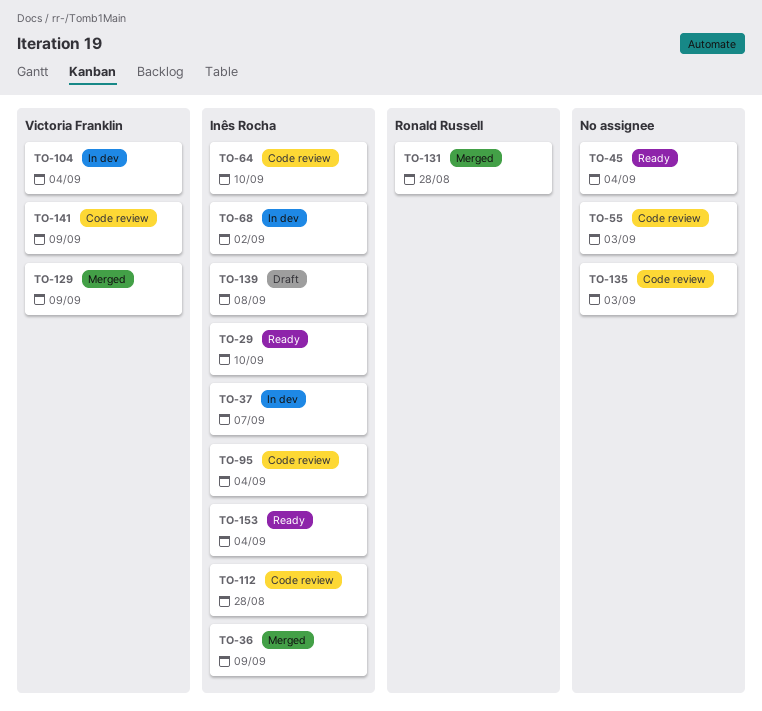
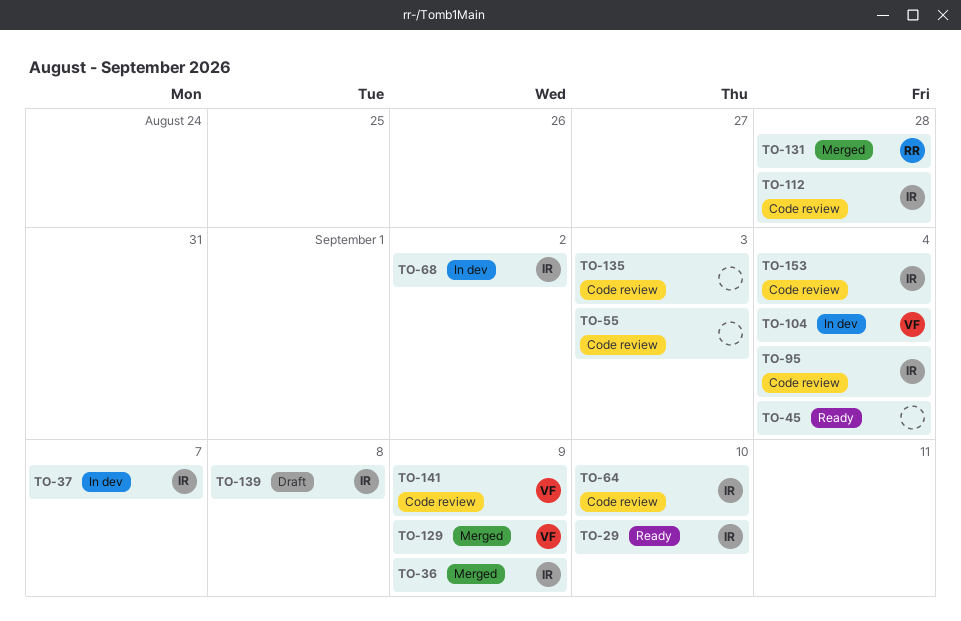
TO-153, status: Ready -> Code review

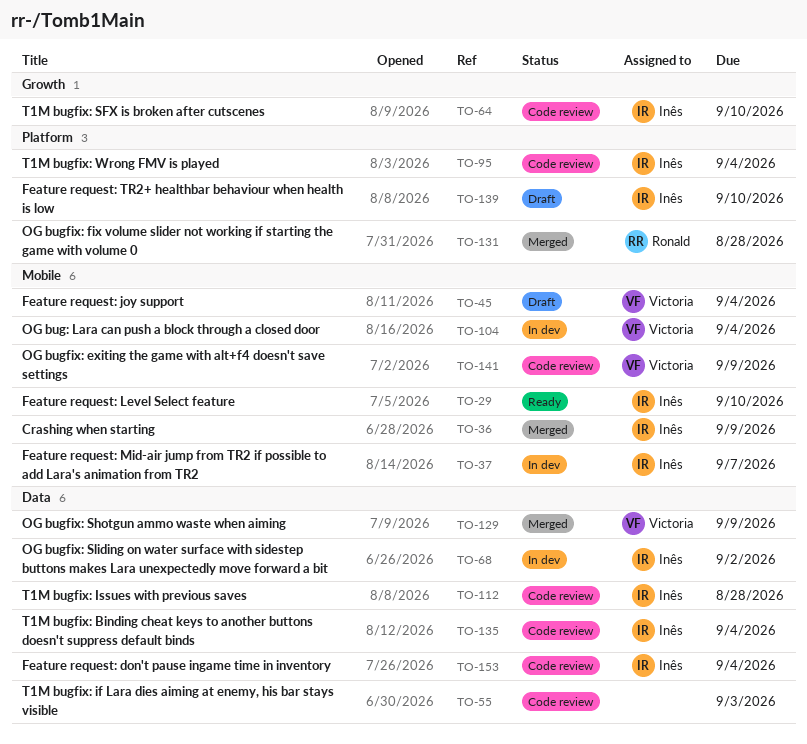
TO-45, status: Ready -> Draft
TO-45, owner: none -> Victoria
TO-135, owner: none -> Inês
TO-135, due: Sep 3 -> Sep 4
TO-139, due: Sep 8 -> Sep 10

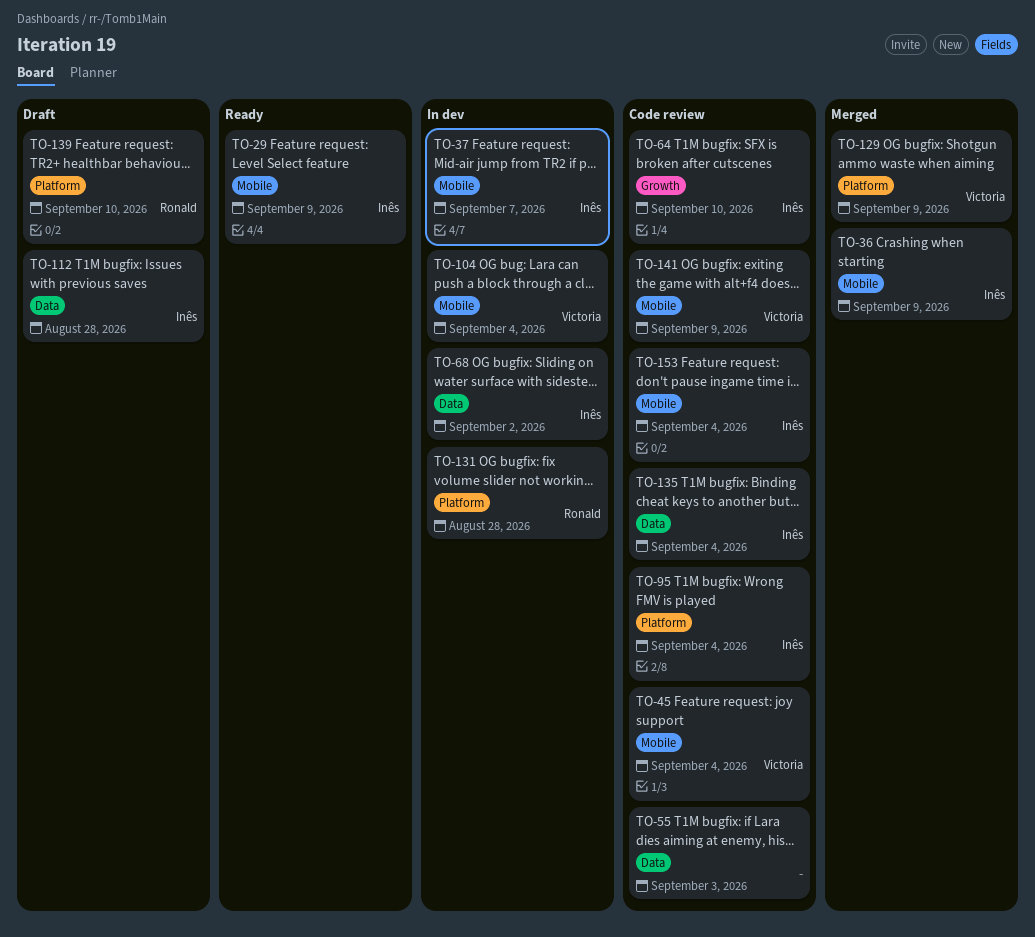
TO-29, due: Sep 10 -> Sep 9
TO-45, status: Draft -> Code review
TO-112, status: Code review -> Draft
TO-129, label: Data -> Platform
TO-131, status: Merged -> In dev
TO-139, owner: Inês -> Ronald
TO-153, label: Data -> Mobile

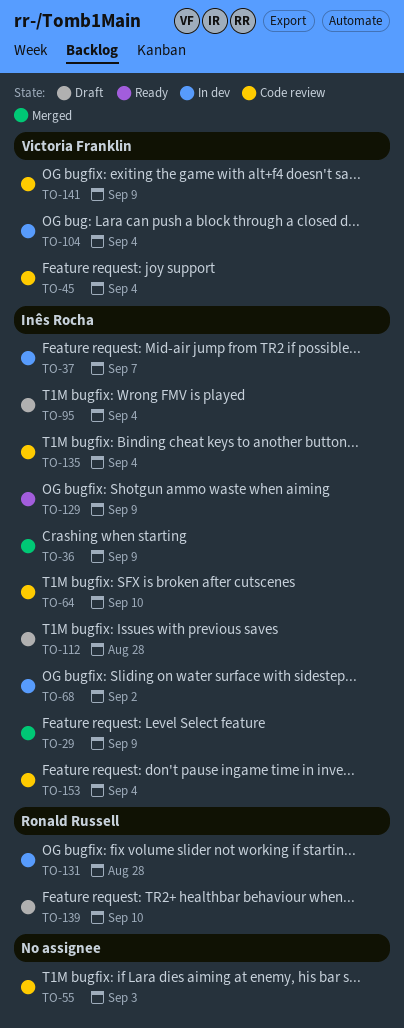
TO-29, status: Ready -> Merged
TO-95, status: Code review -> Draft
TO-129, status: Merged -> Ready
TO-129, owner: Victoria Franklin -> Inês Rocha

